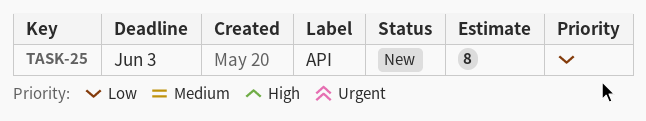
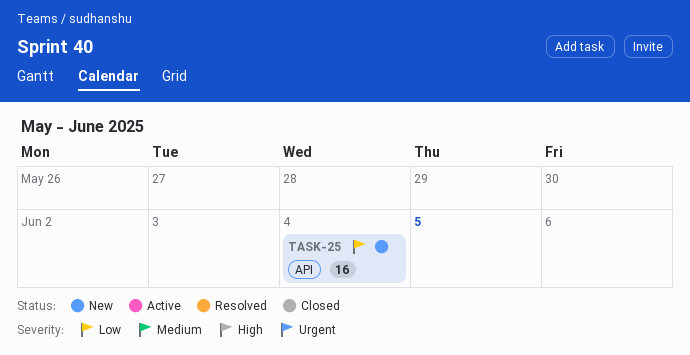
TASK-25, estimate: 8 -> 16
TASK-25, due: Jun 3 -> Jun 4

